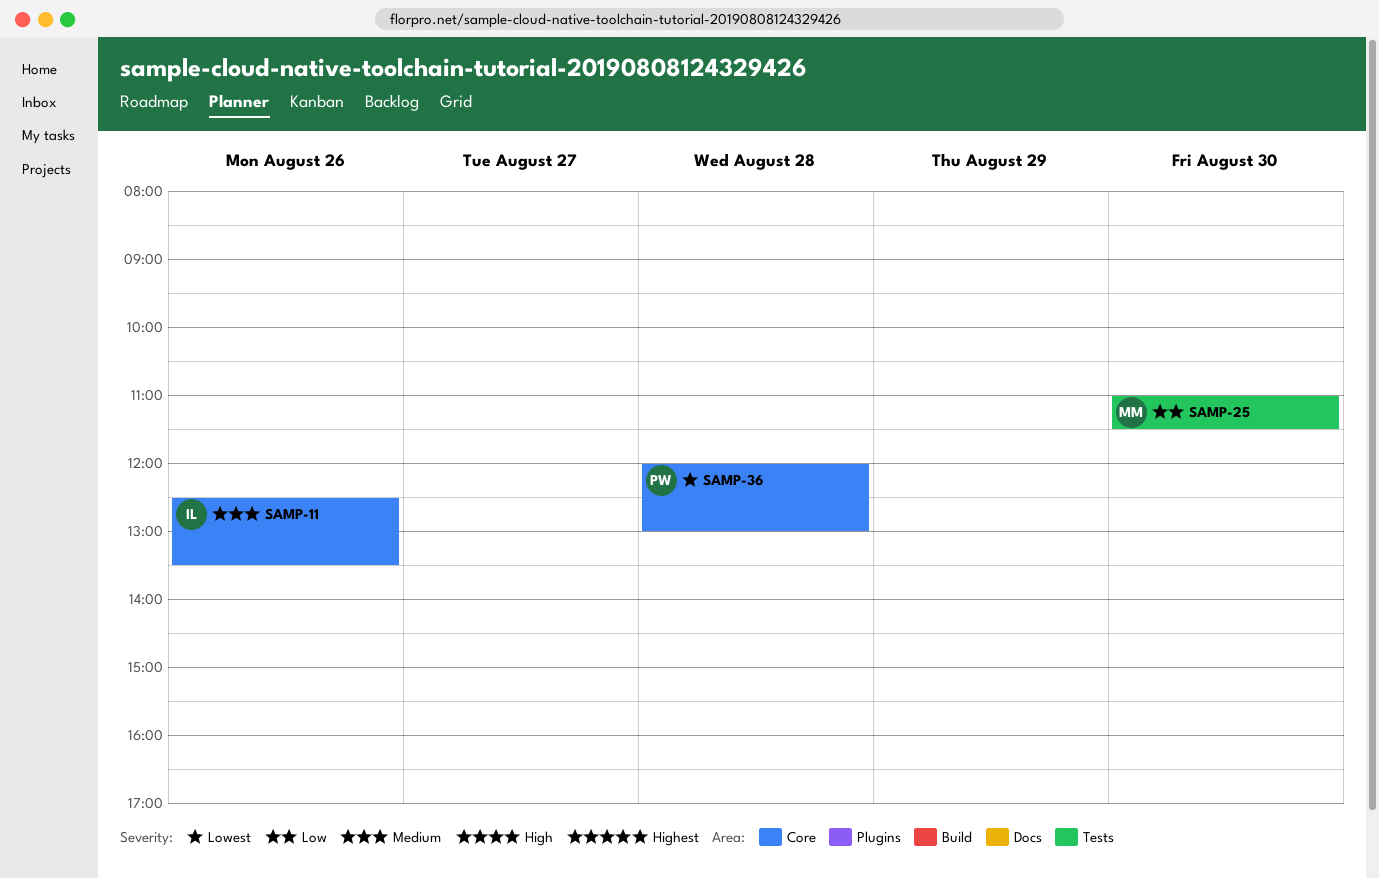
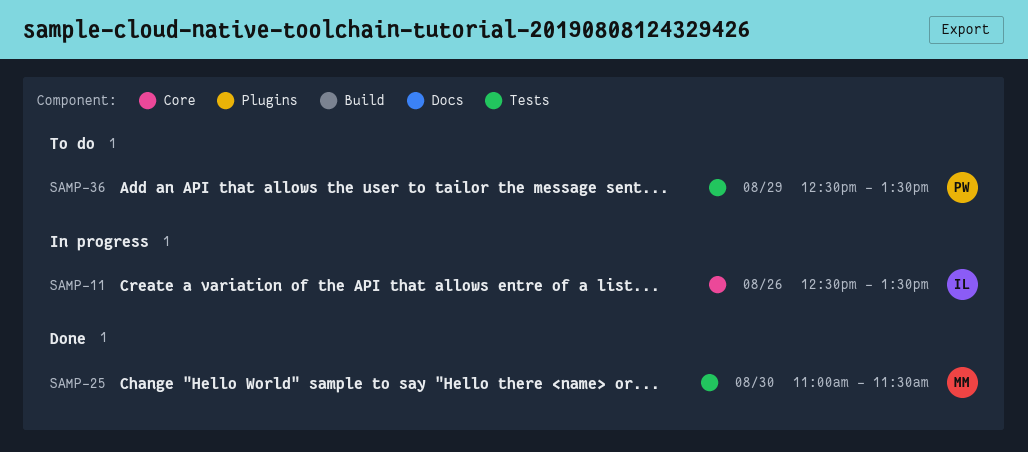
SAMP-36, label: Core -> Tests
SAMP-36, day: Aug 28 -> Aug 29
SAMP-36, begins: 12:00 -> 12:30
SAMP-36, ends: 13:00 -> 13:30

